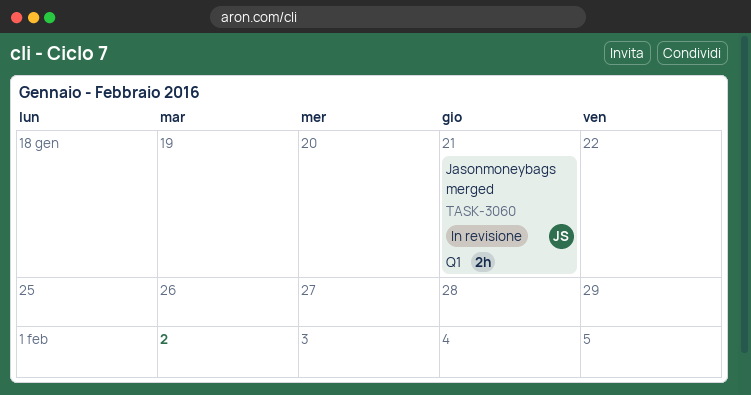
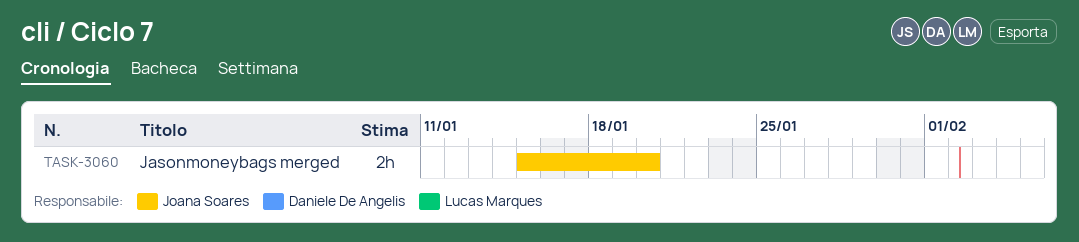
TASK-3060, due: Jan 21 -> Jan 20

